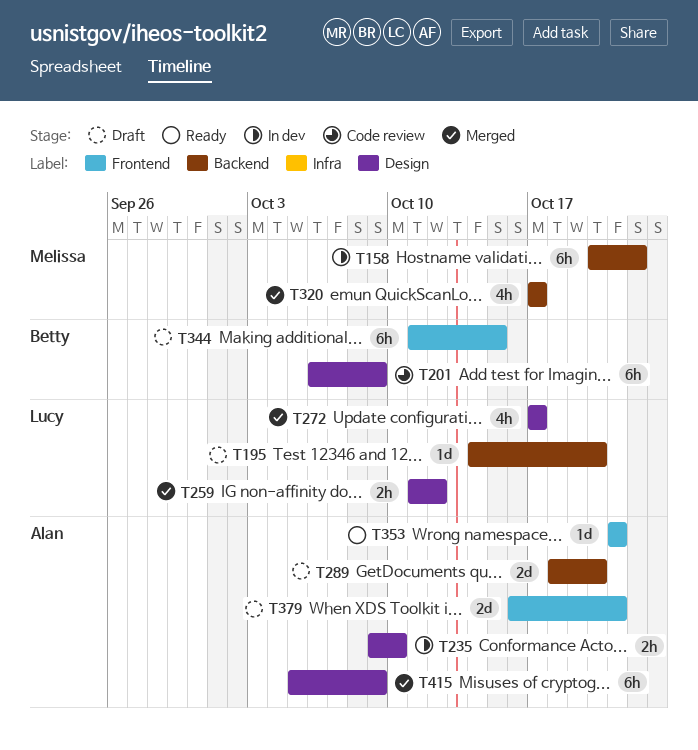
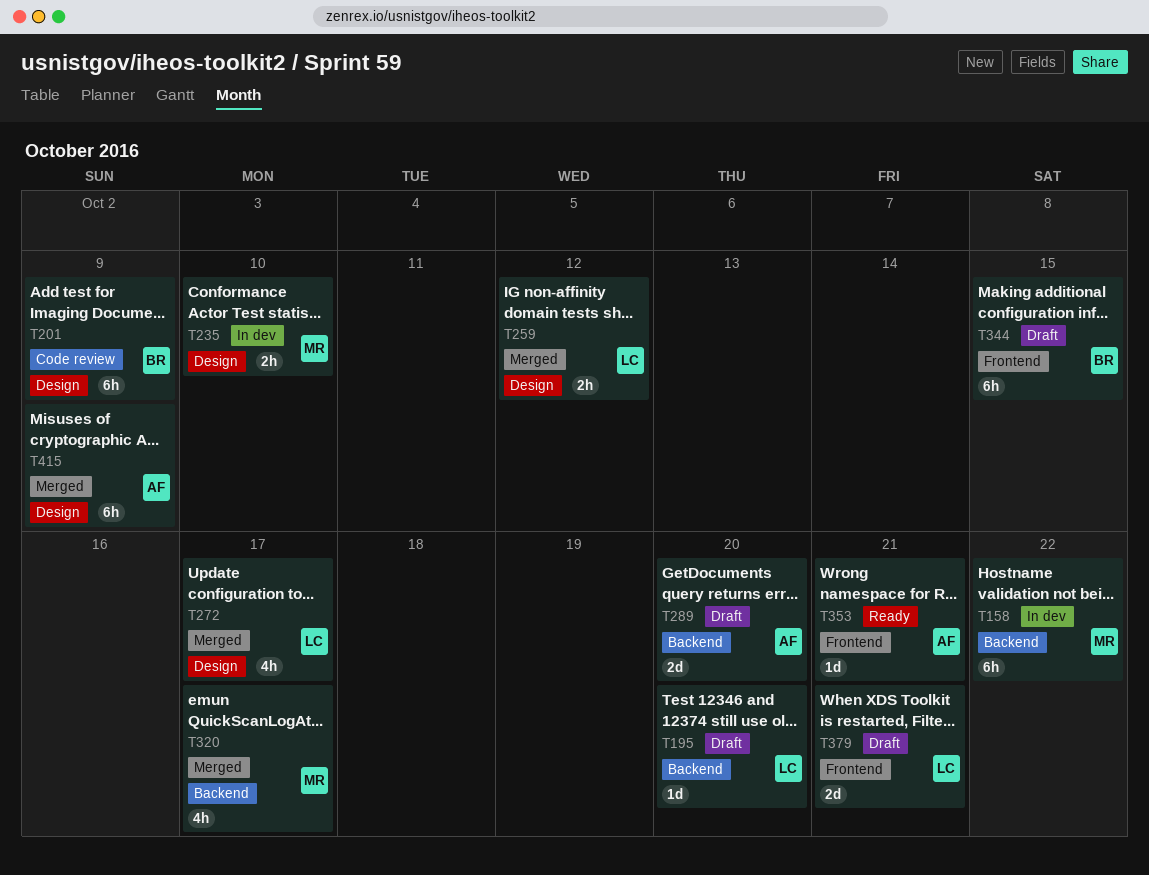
T235, owner: Alan -> Melissa
T379, owner: Alan -> Lucy

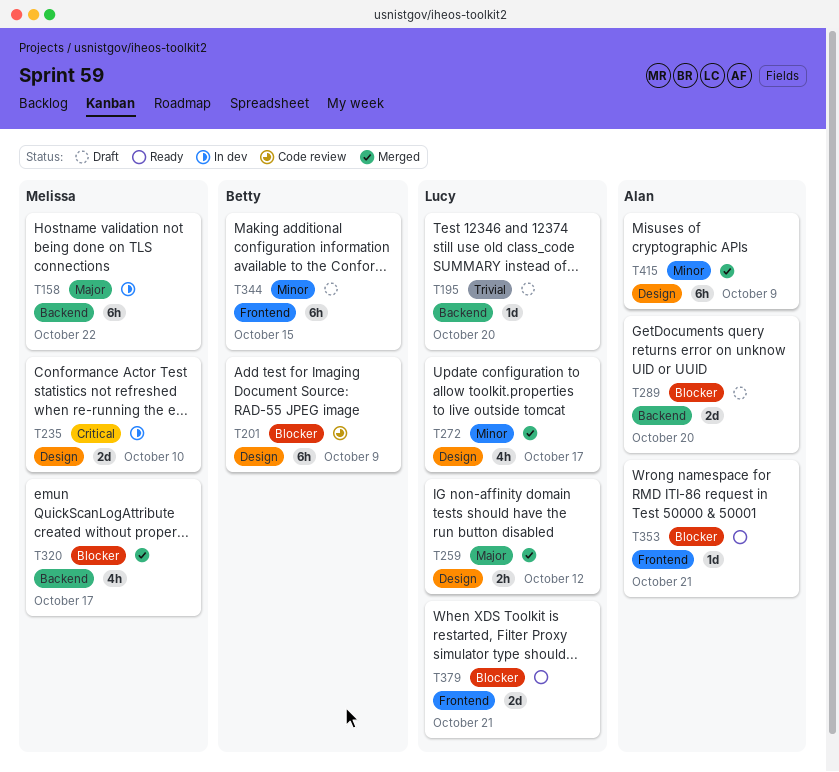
T235, estimate: 2h -> 2d
T379, status: Draft -> Ready

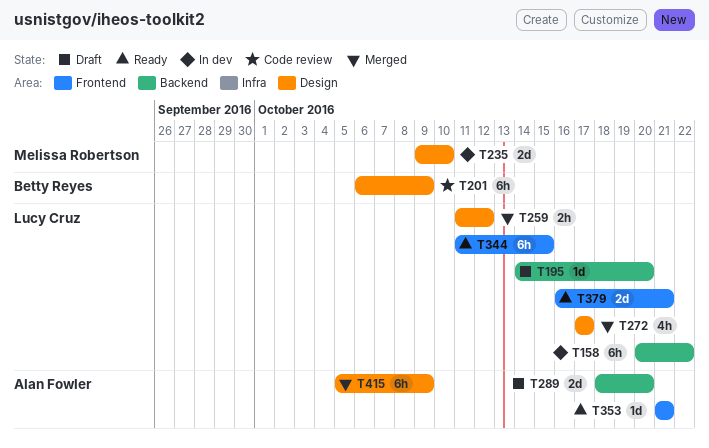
T158, owner: Melissa Robertson -> Lucy Cruz
T320: present -> none
T344, status: Draft -> Ready
T344, owner: Betty Reyes -> Lucy Cruz

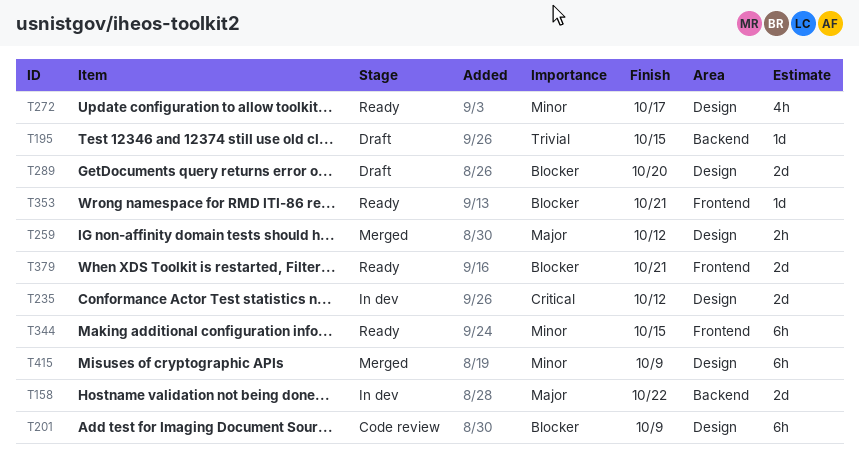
T158, estimate: 6h -> 2d
T195, due: Oct 20 -> Oct 15
T235, due: Oct 10 -> Oct 12
T272, status: Merged -> Ready
T289, label: Backend -> Design

